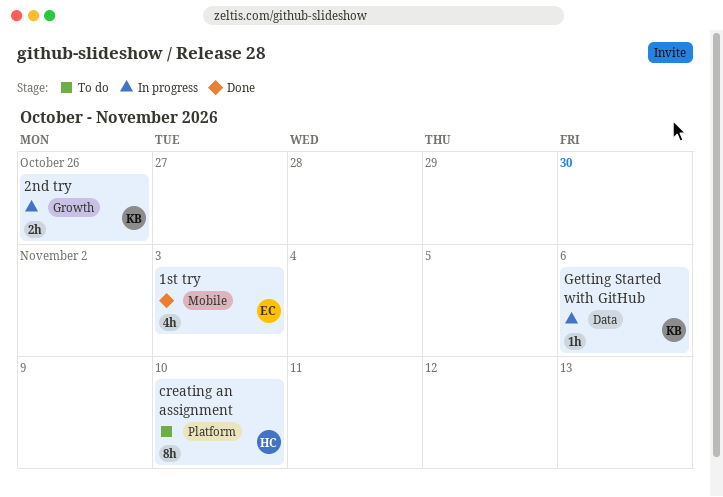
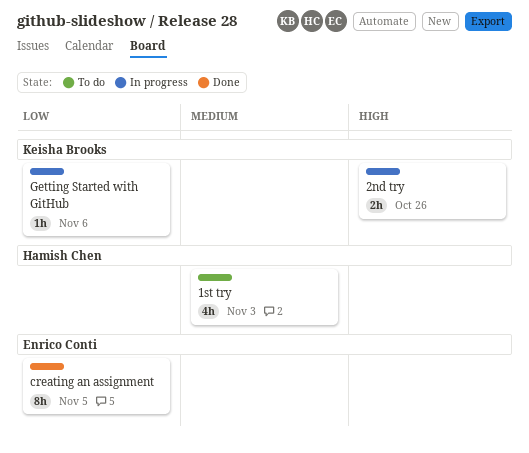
1st try, status: Done -> To do
1st try, owner: Enrico Conti -> Hamish Chen
creating an assignment, status: To do -> Done
creating an assignment, owner: Hamish Chen -> Enrico Conti
creating an assignment, due: Nov 10 -> Nov 5

